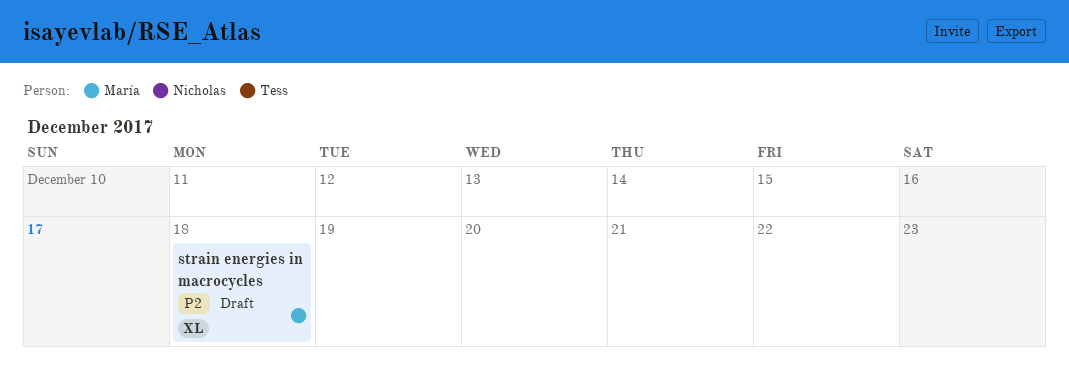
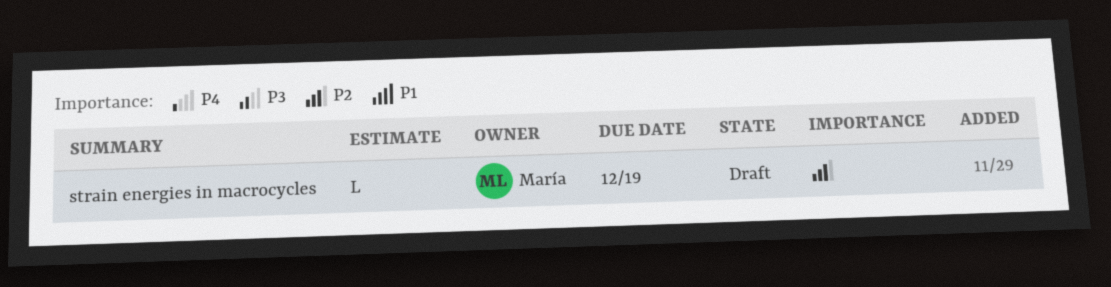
strain energies in macrocycles, estimate: XL -> L
strain energies in macrocycles, due: Dec 18 -> Dec 19

